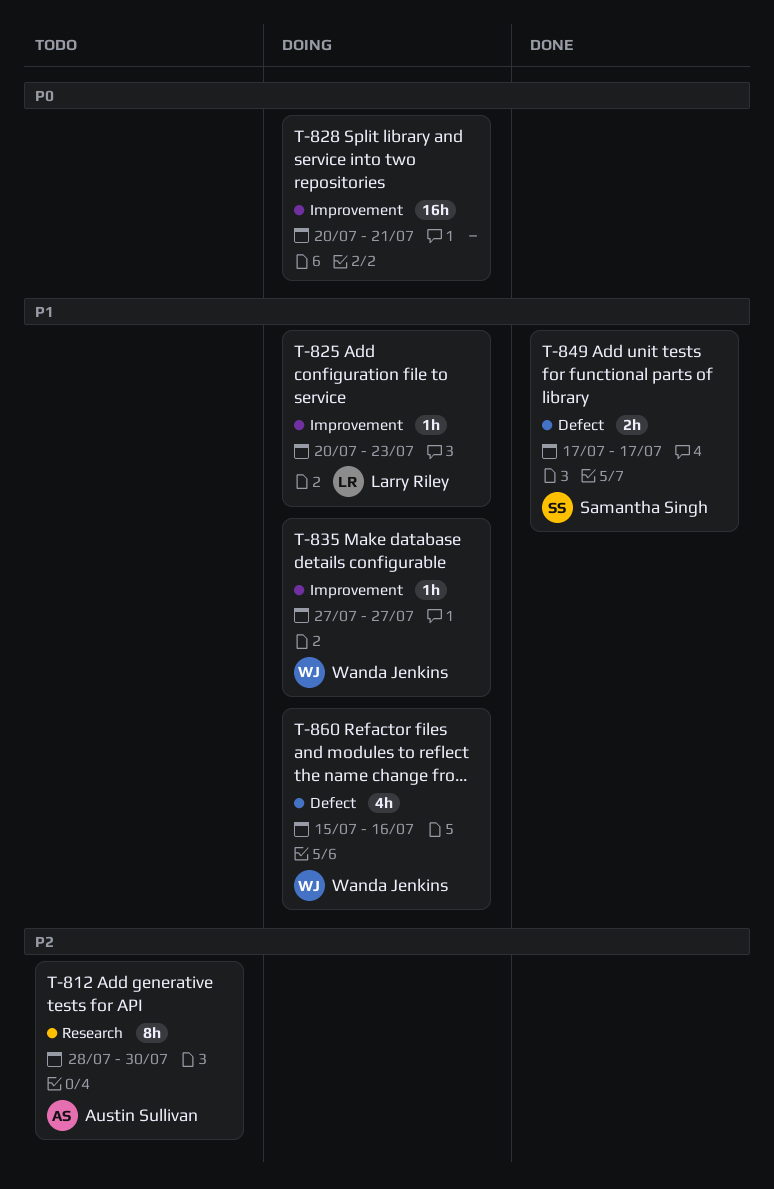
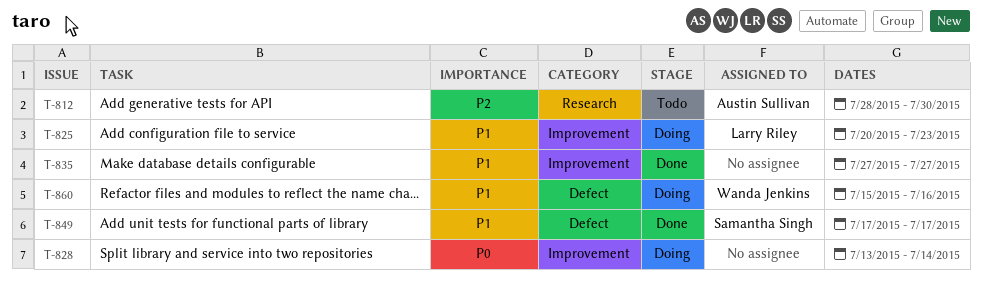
T-828, start: Jul 20 -> Jul 13
T-828, due: Jul 21 -> Jul 14
T-835, status: Doing -> Done
T-835, owner: Wanda Jenkins -> none

